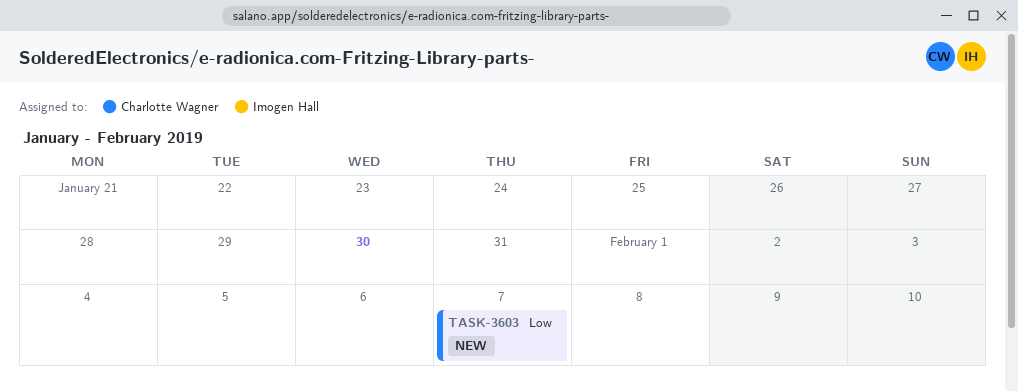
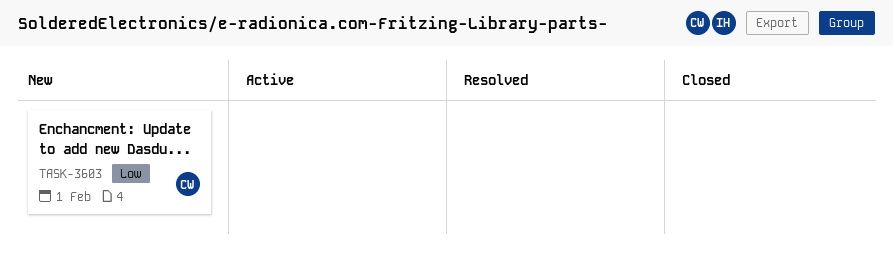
TASK-3603, due: Feb 7 -> Feb 1

